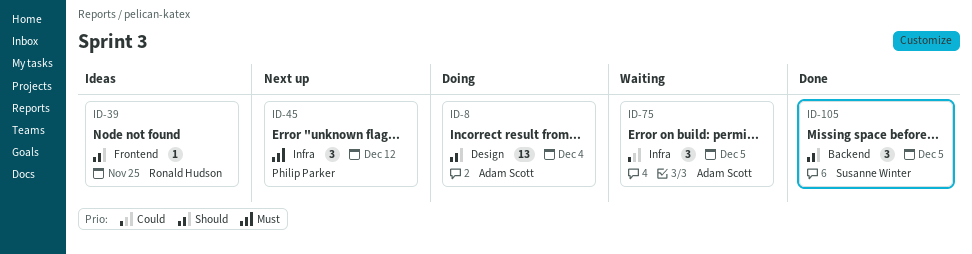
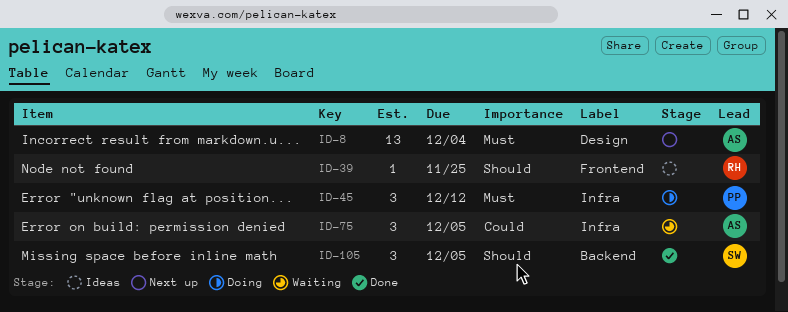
ID-8, status: Doing -> Next up
ID-8, priority: Should -> Must
ID-45, status: Next up -> Doing

